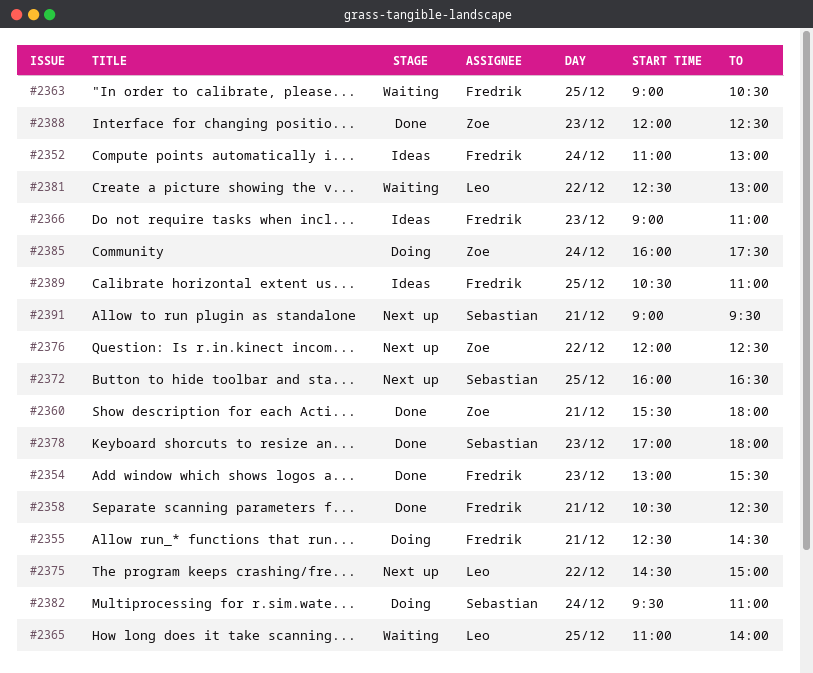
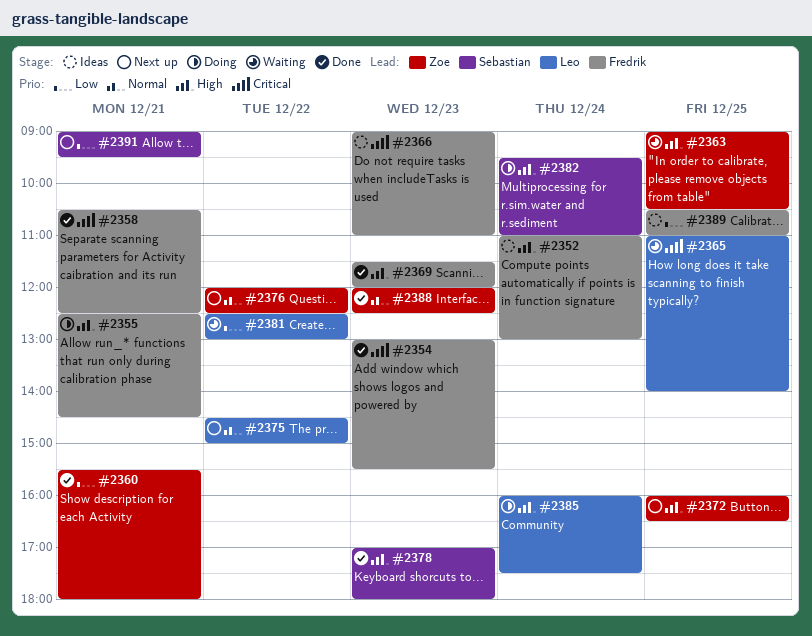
#2363, owner: Fredrik -> Zoe
#2369: none -> present
#2372, owner: Sebastian -> Zoe
#2385, owner: Zoe -> Leo

